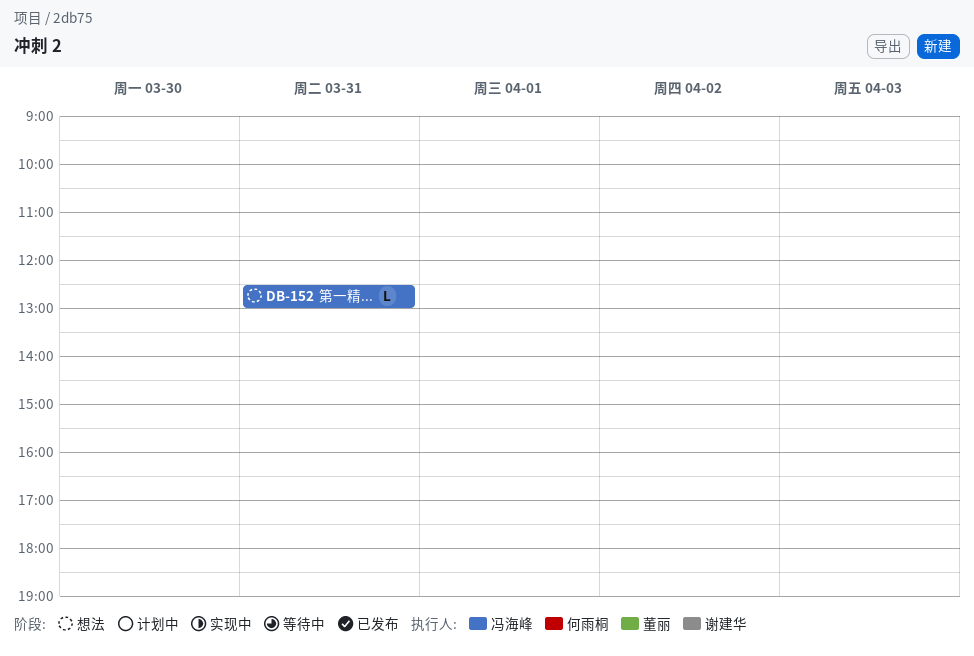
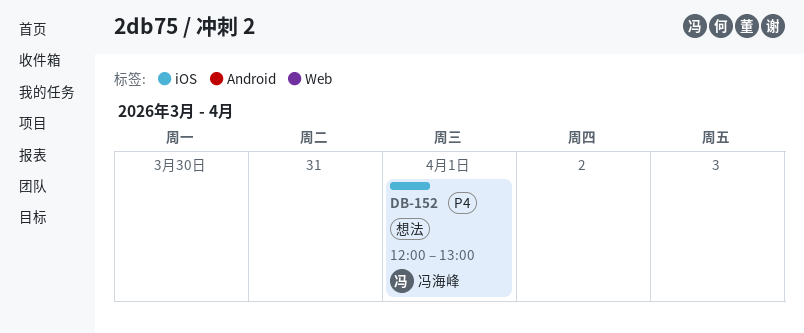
DB-152, day: Mar 31 -> Apr 1
DB-152, begins: 12:30 -> 12:00

